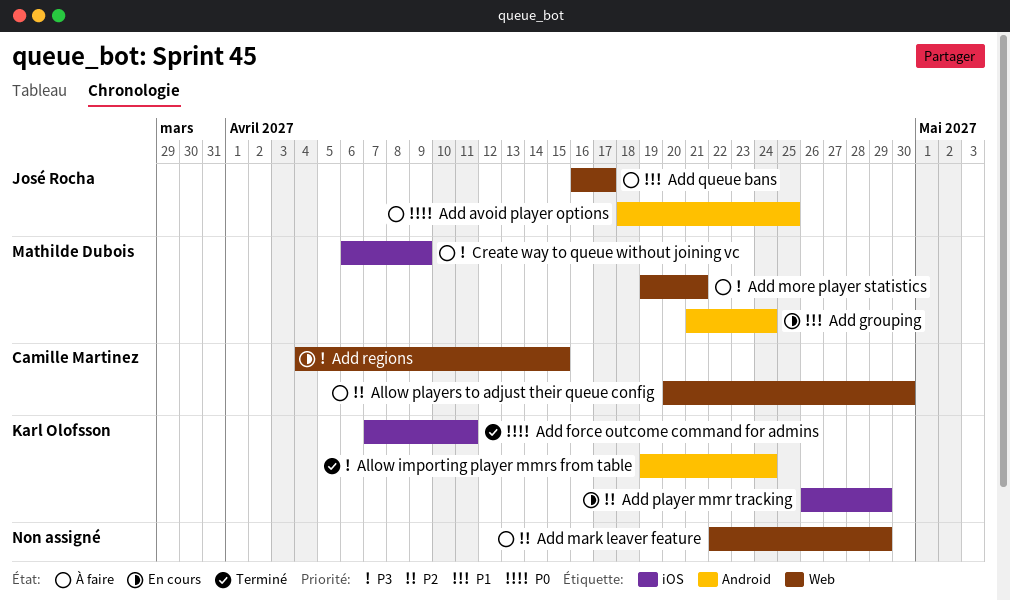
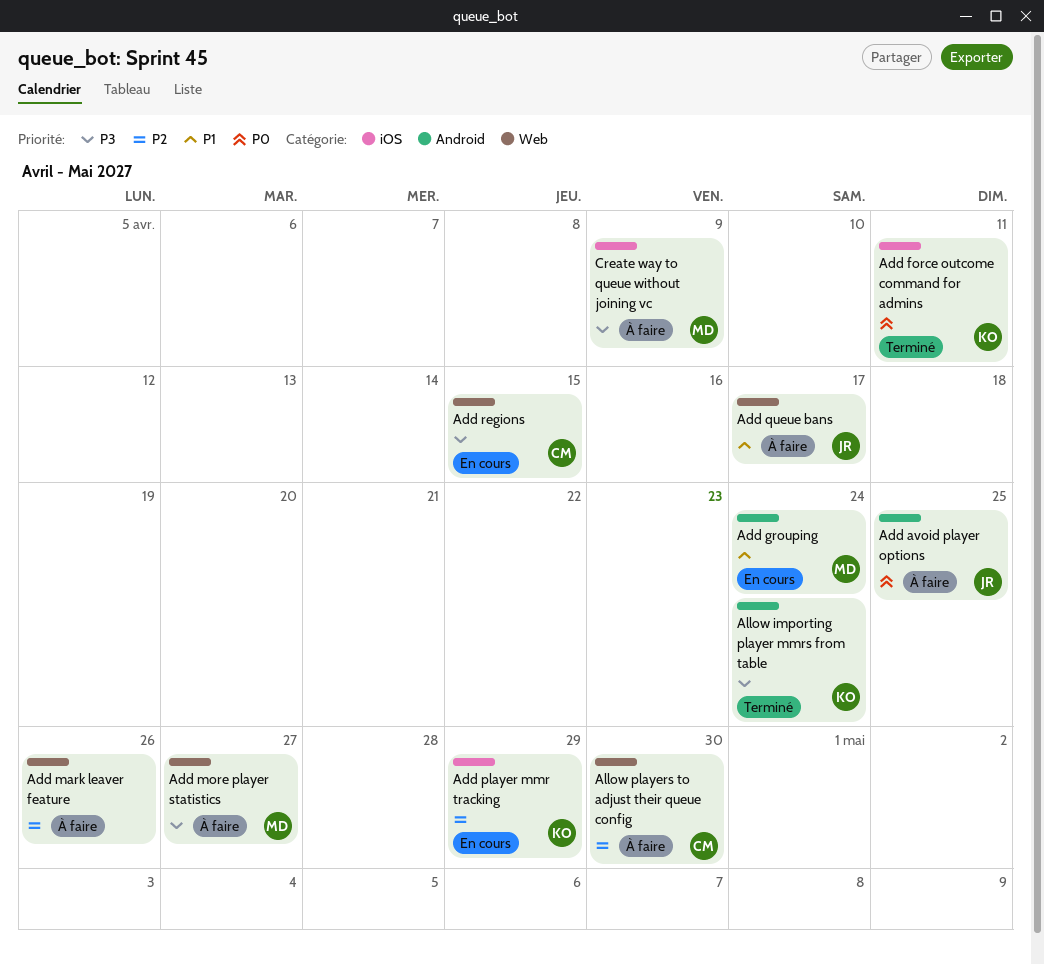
Add mark leaver feature, due: Apr 29 -> Apr 26
Add more player statistics, due: Apr 21 -> Apr 27

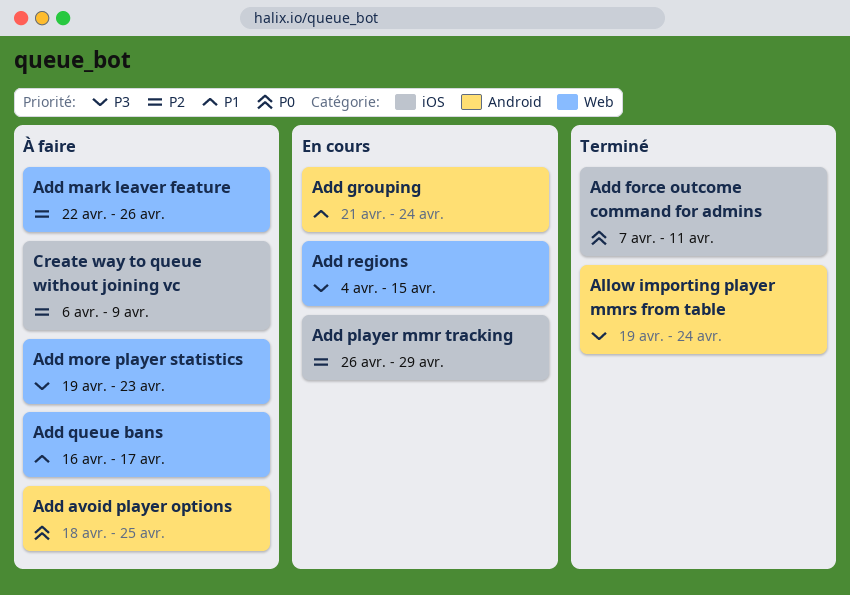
Add more player statistics, due: Apr 27 -> Apr 23
Allow players to adjust their queue config: present -> none
Create way to queue without joining vc, priority: P3 -> P2

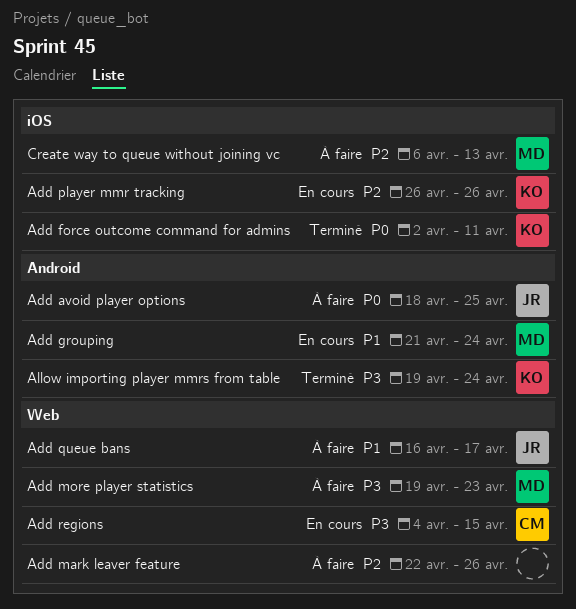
Add force outcome command for admins, start: Apr 7 -> Apr 2
Add player mmr tracking, due: Apr 29 -> Apr 26
Create way to queue without joining vc, due: Apr 9 -> Apr 13

